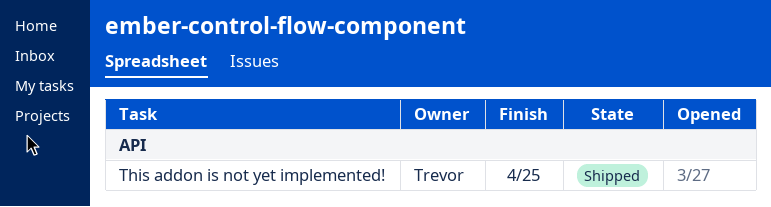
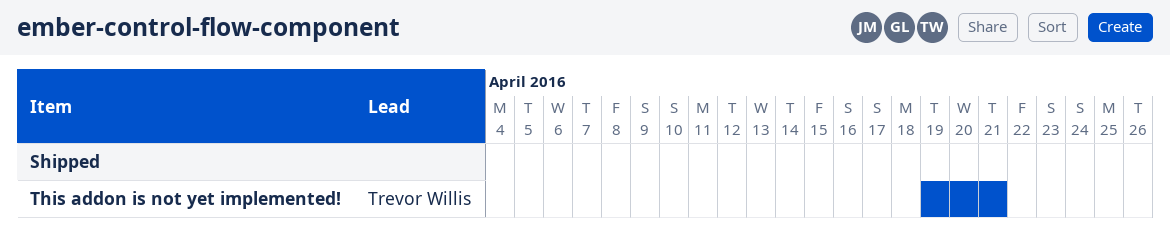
This addon is not yet implemented!, due: Apr 25 -> Apr 21

